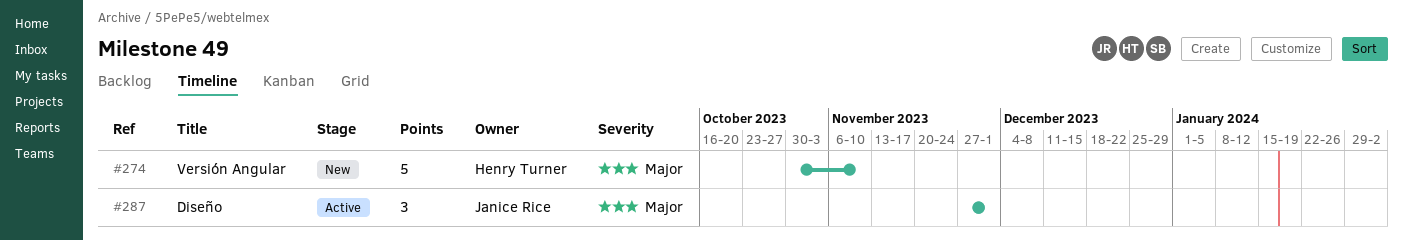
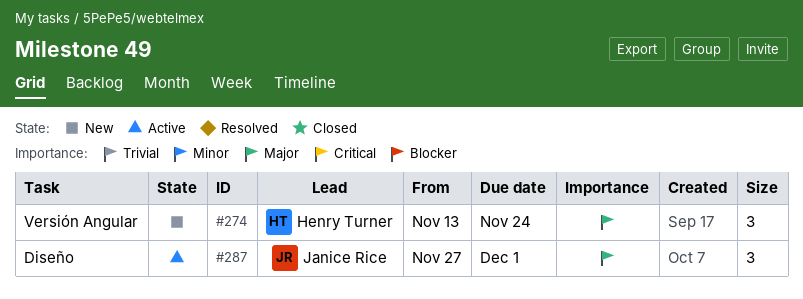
#274, estimate: 5 -> 3
#274, start: Oct 30 -> Nov 13
#274, due: Nov 10 -> Nov 24

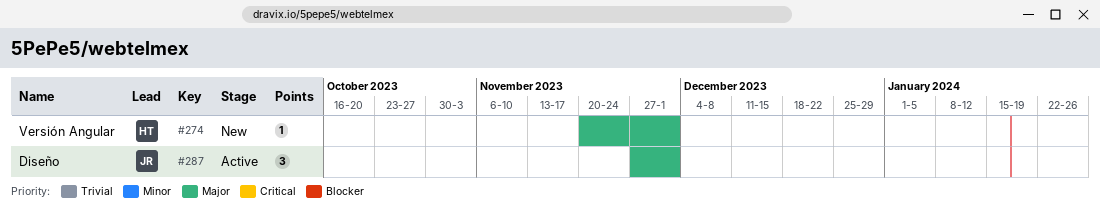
#274, estimate: 3 -> 1
#274, start: Nov 13 -> Nov 20
#274, due: Nov 24 -> Dec 1

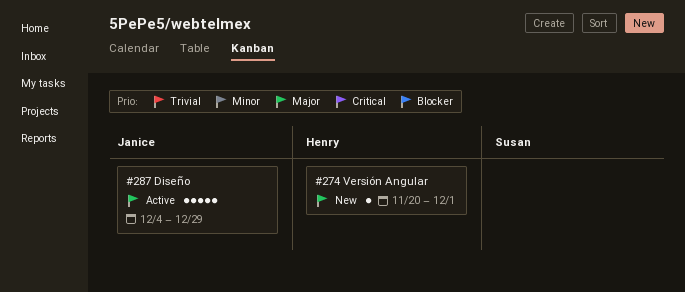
#287, estimate: 3 -> 5
#287, start: Nov 27 -> Dec 4
#287, due: Dec 1 -> Dec 29

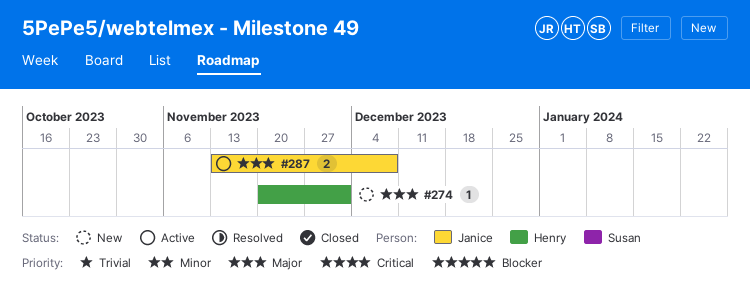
#287, estimate: 5 -> 2
#287, start: Dec 4 -> Nov 13
#287, due: Dec 29 -> Dec 8

